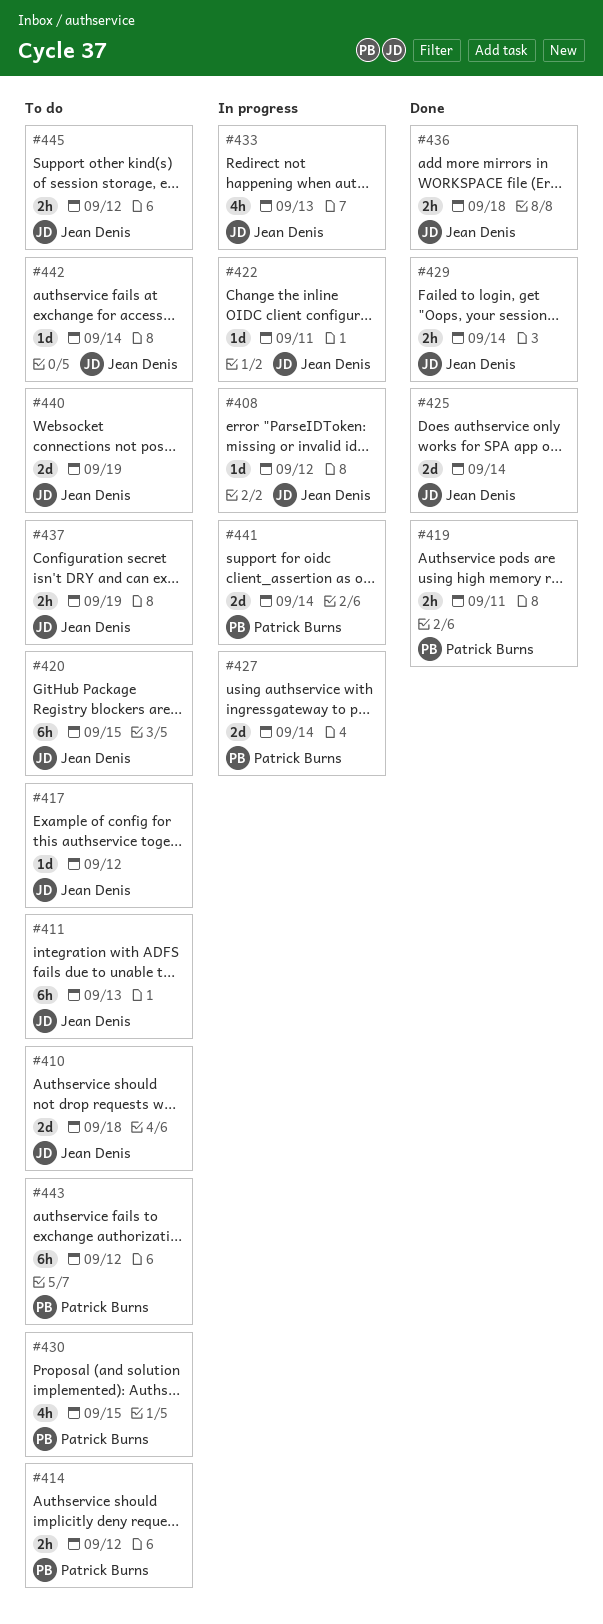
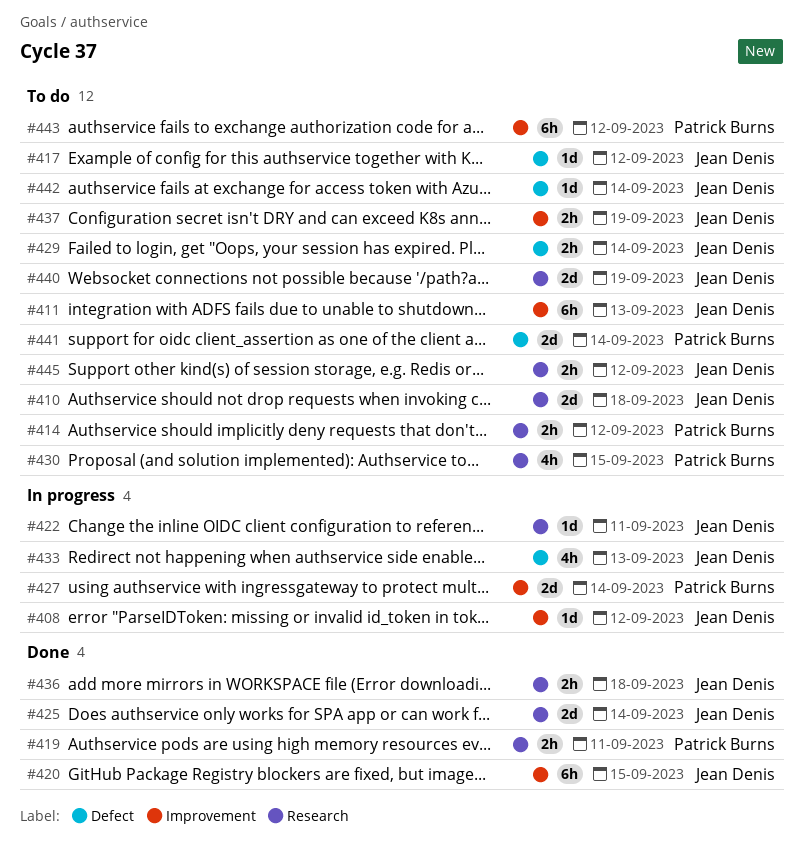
#420, status: To do -> Done
#429, status: Done -> To do
#441, status: In progress -> To do

